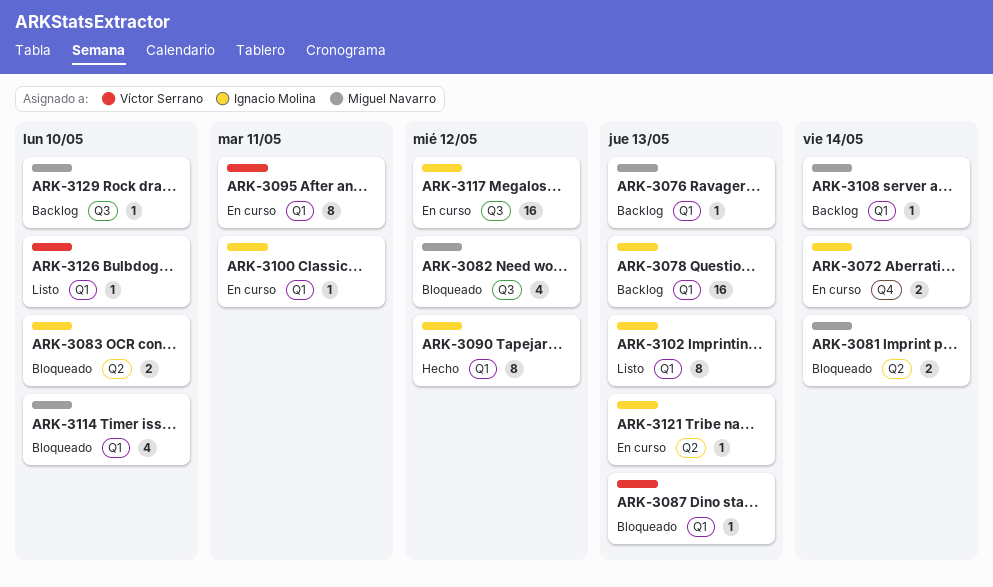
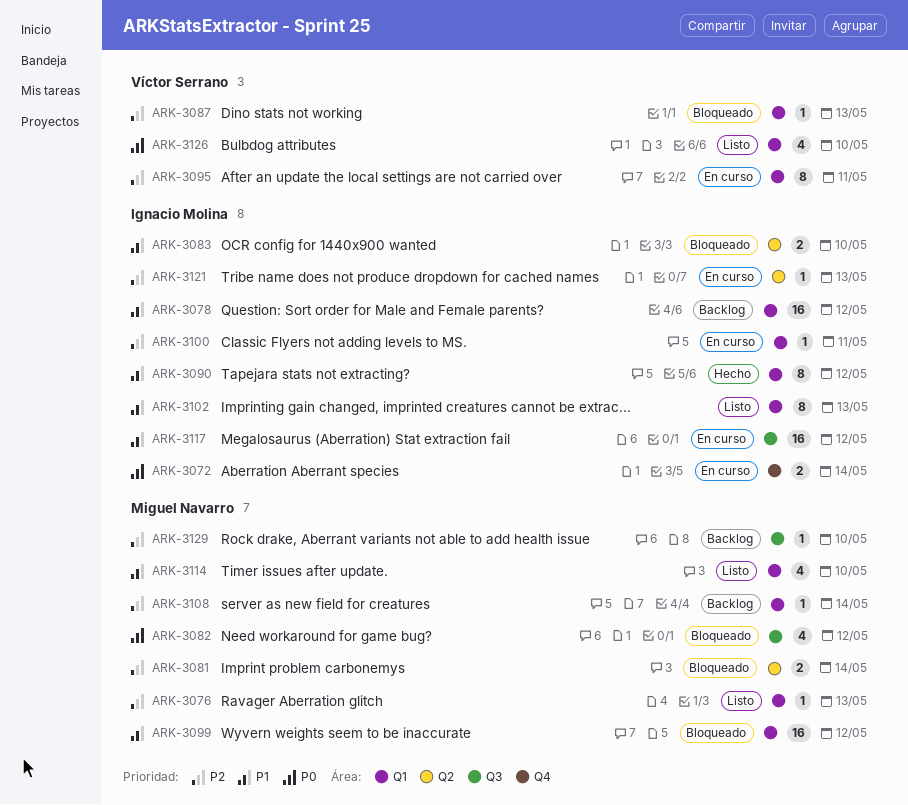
ARK-3076, status: Backlog -> Listo
ARK-3078, due: May 13 -> May 12
ARK-3099: none -> present
ARK-3114, status: Bloqueado -> Listo
ARK-3126, estimate: 1 -> 4

